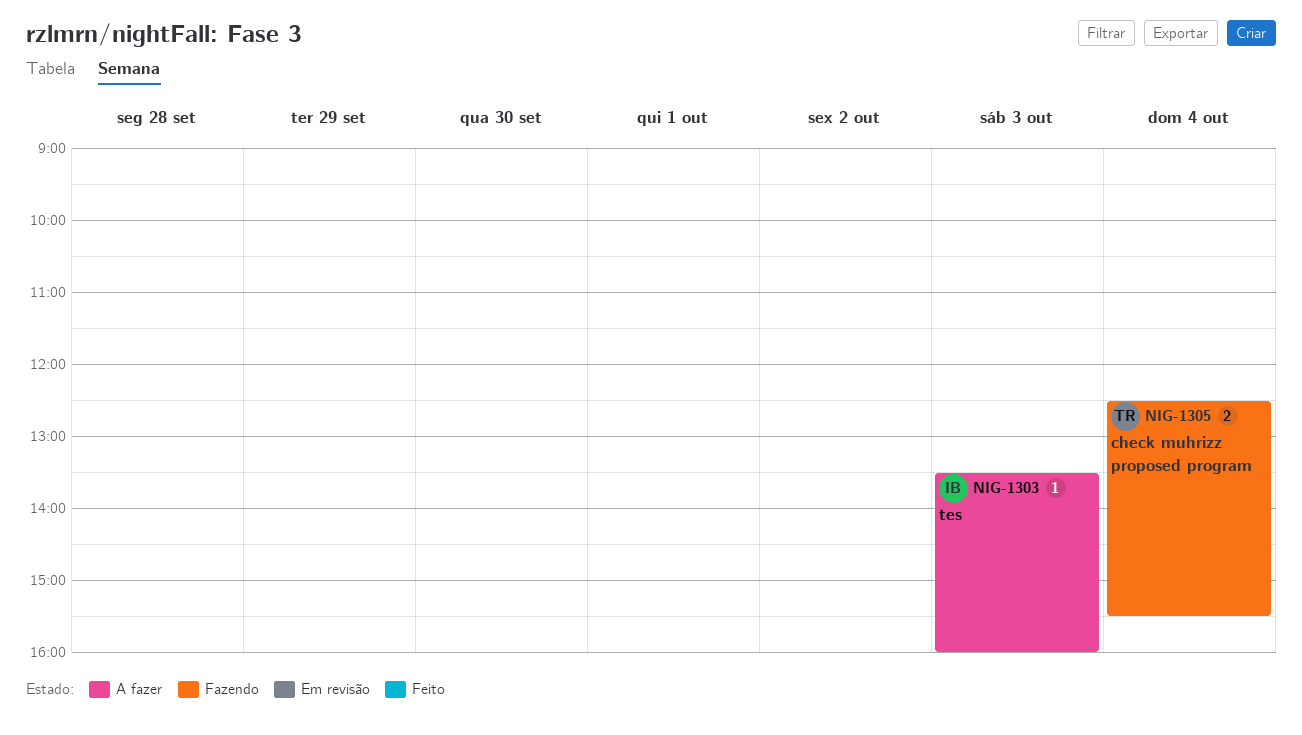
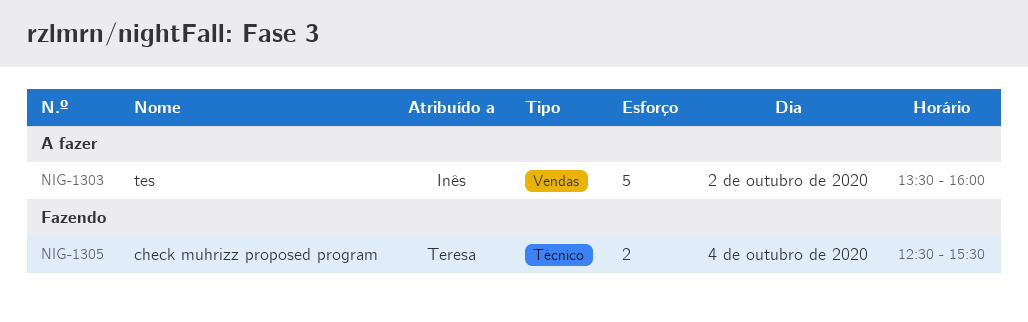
NIG-1303, estimate: 1 -> 5
NIG-1303, day: Oct 3 -> Oct 2

